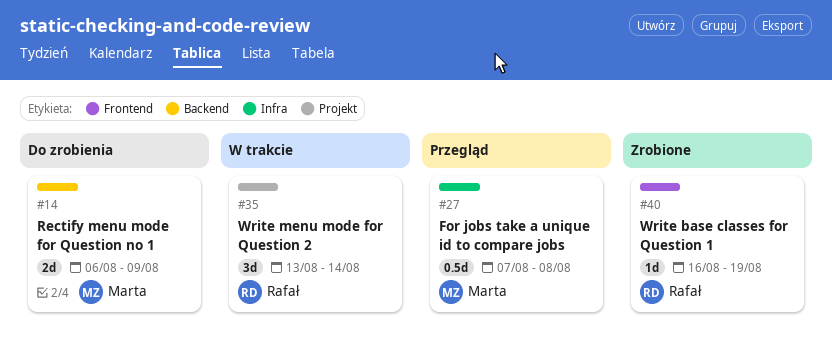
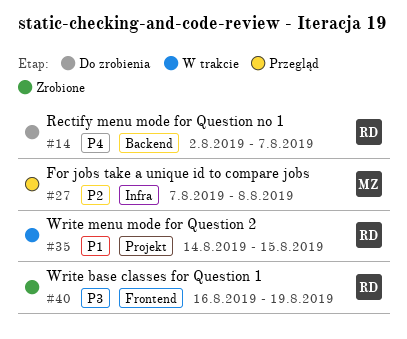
#14, owner: Marta -> Rafał
#14, start: Aug 6 -> Aug 2
#14, due: Aug 9 -> Aug 7
#35, start: Aug 13 -> Aug 14
#35, due: Aug 14 -> Aug 15

